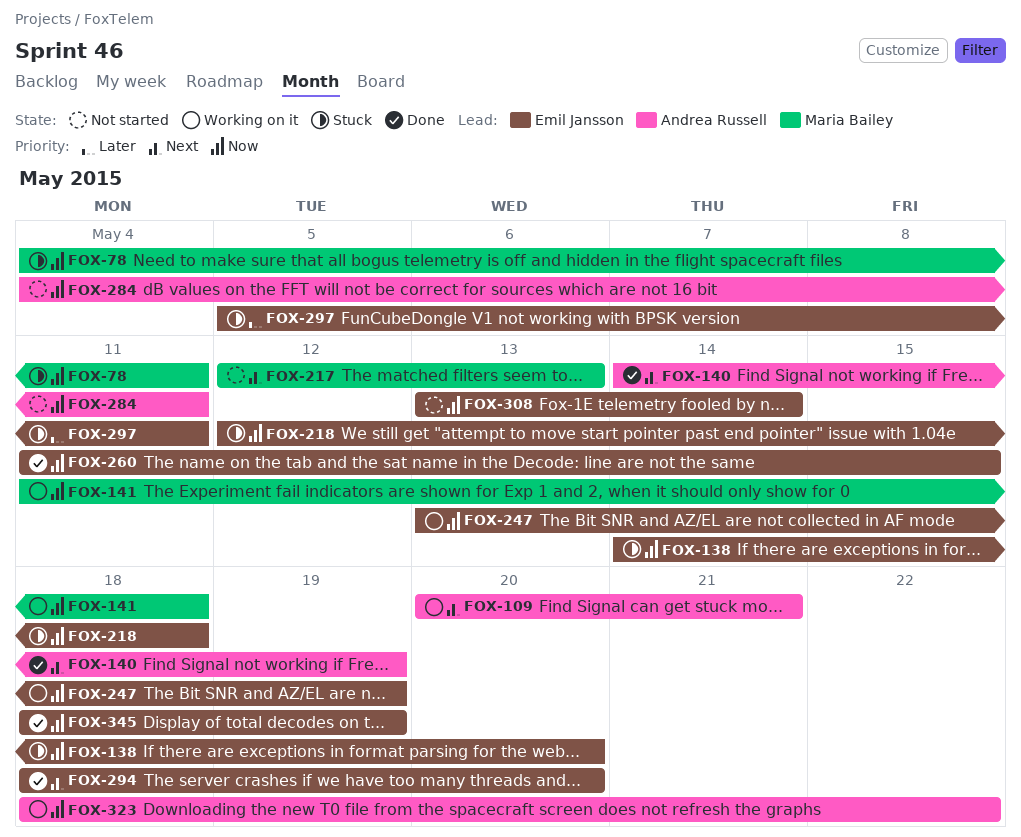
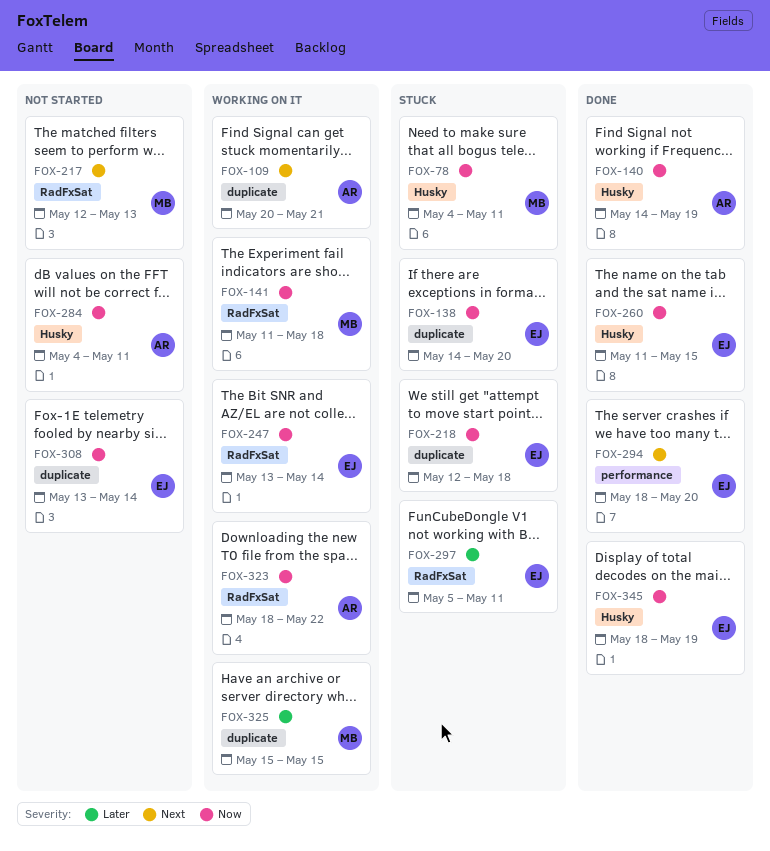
FOX-140, priority: Next -> Now
FOX-247, due: May 19 -> May 14
FOX-325: none -> present

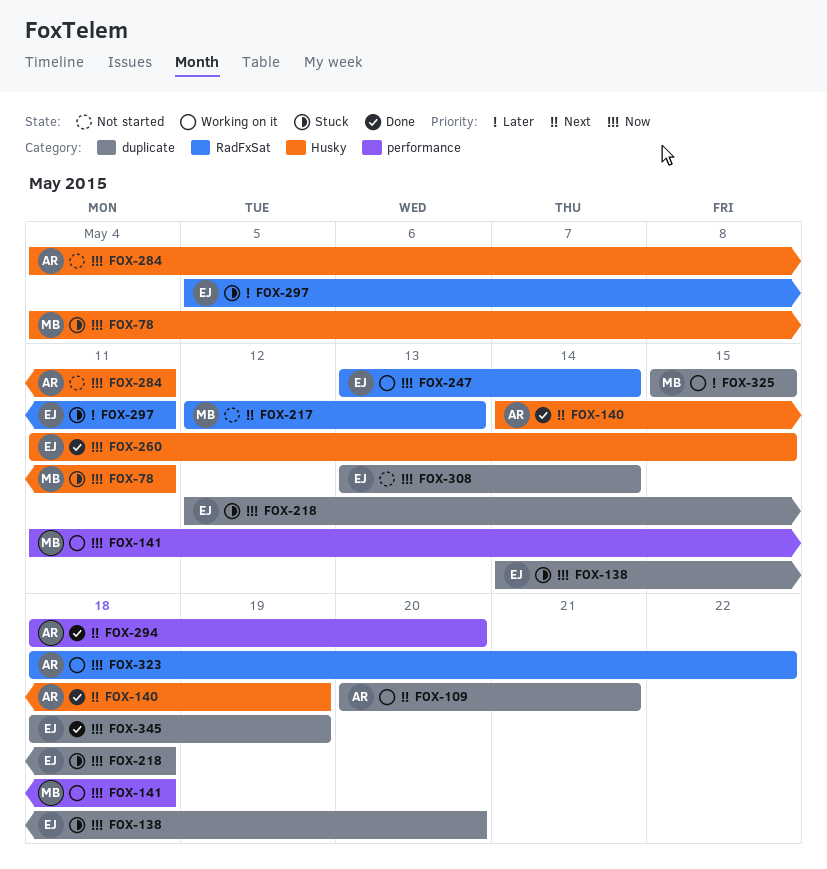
FOX-140, priority: Now -> Next
FOX-141, label: RadFxSat -> performance
FOX-294, owner: EJ -> AR
FOX-345, label: Husky -> duplicate

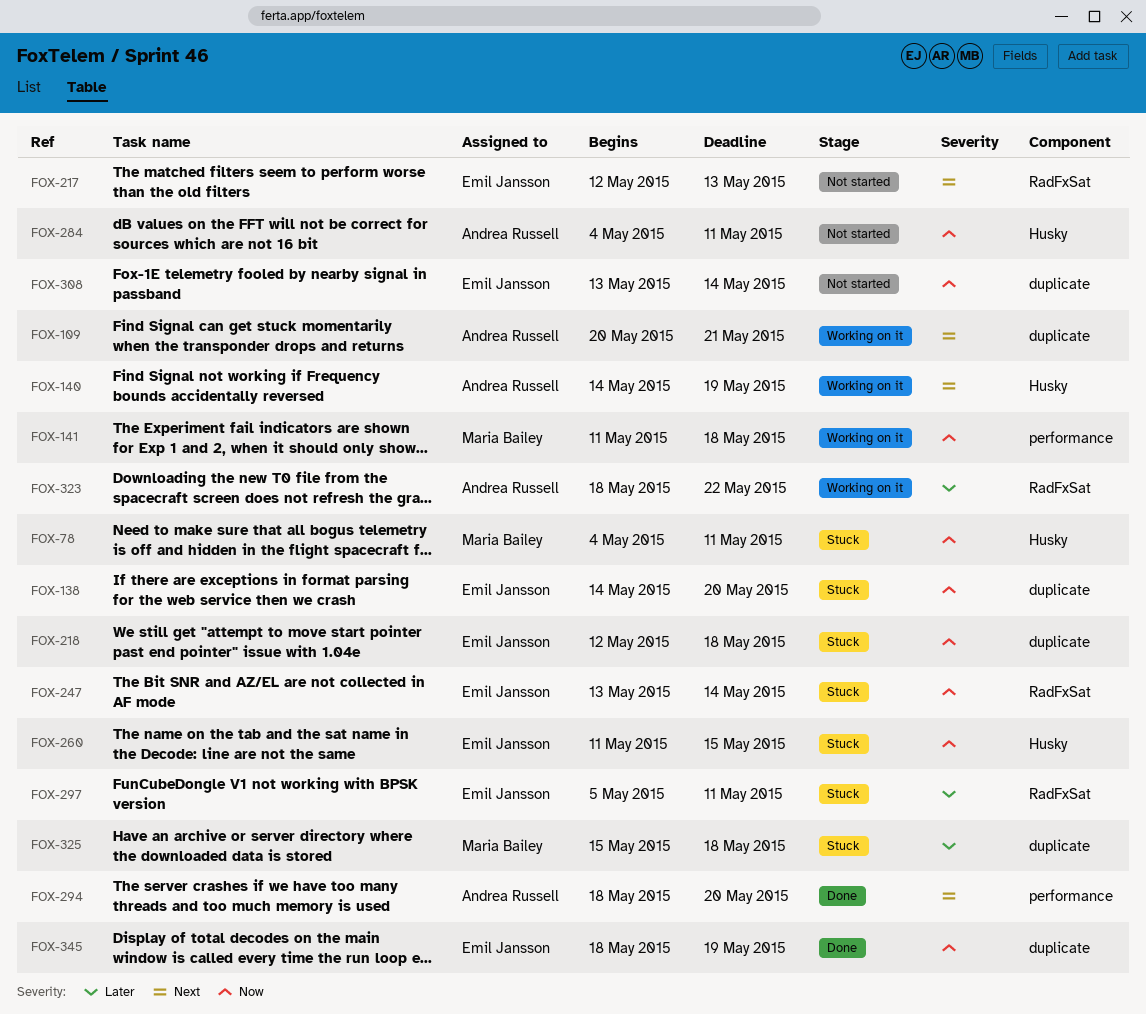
FOX-140, status: Done -> Working on it
FOX-217, owner: Maria Bailey -> Emil Jansson
FOX-247, status: Working on it -> Stuck
FOX-260, status: Done -> Stuck
FOX-323, priority: Now -> Later
FOX-325, status: Working on it -> Stuck
FOX-325, due: May 15 -> May 18

